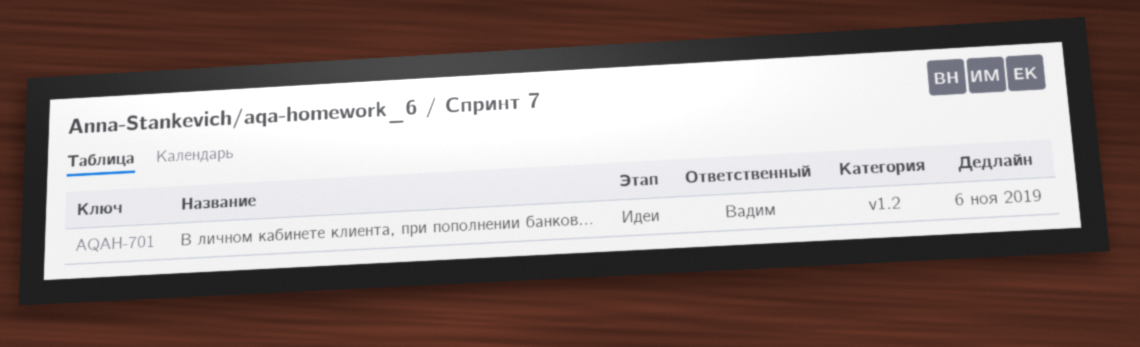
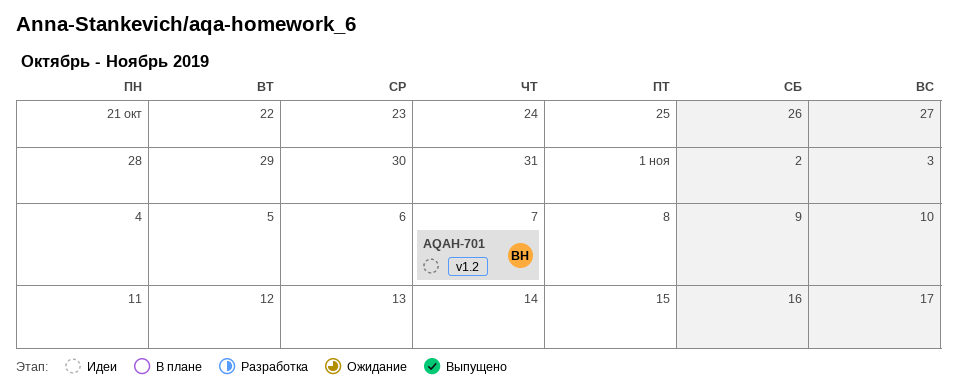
AQAH-701, due: Nov 6 -> Nov 7

